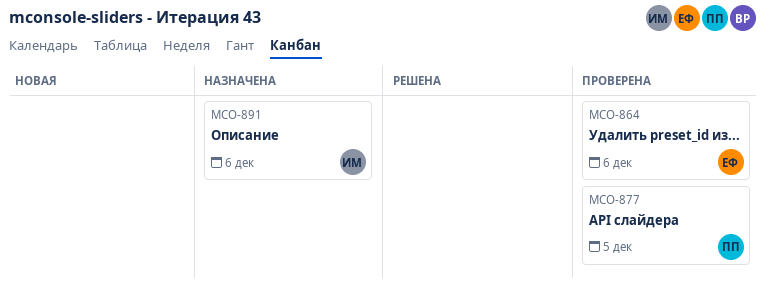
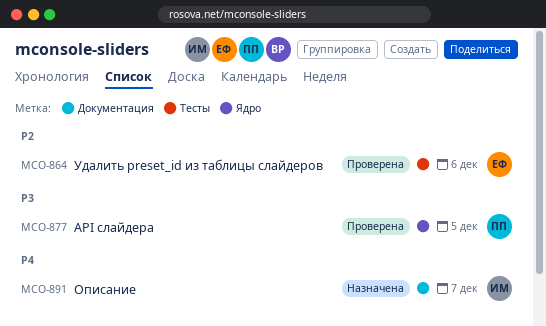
MCO-891, due: Dec 6 -> Dec 7

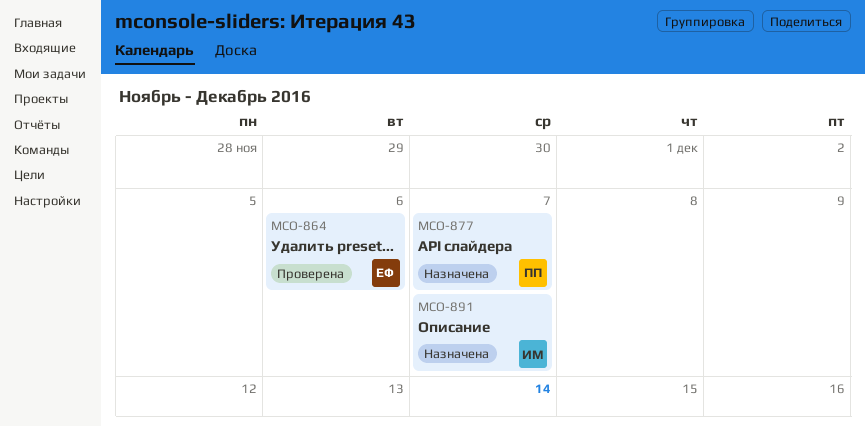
MCO-877, status: Проверена -> Назначена
MCO-877, due: Dec 5 -> Dec 7

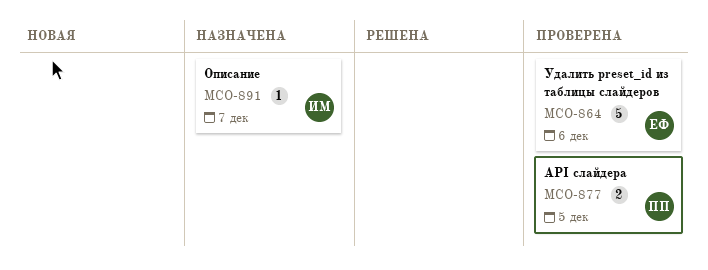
MCO-877, status: Назначена -> Проверена
MCO-877, due: Dec 7 -> Dec 5

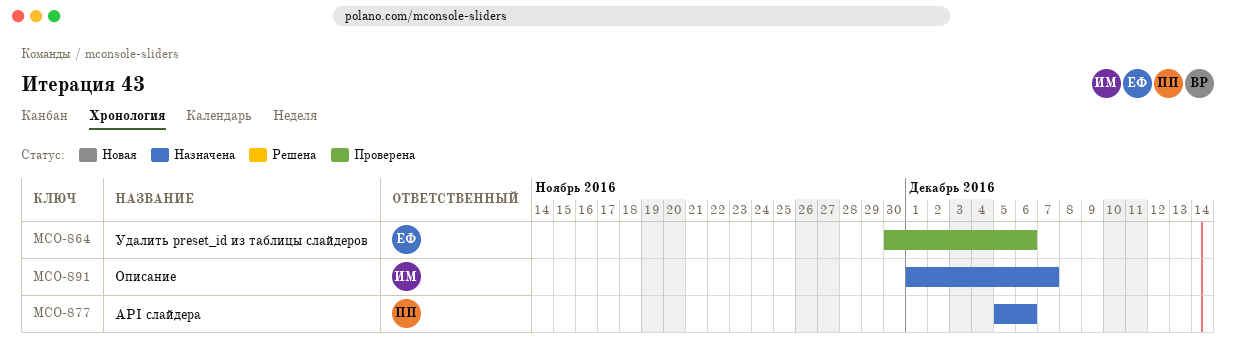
MCO-877, status: Проверена -> Назначена
MCO-877, due: Dec 5 -> Dec 6

